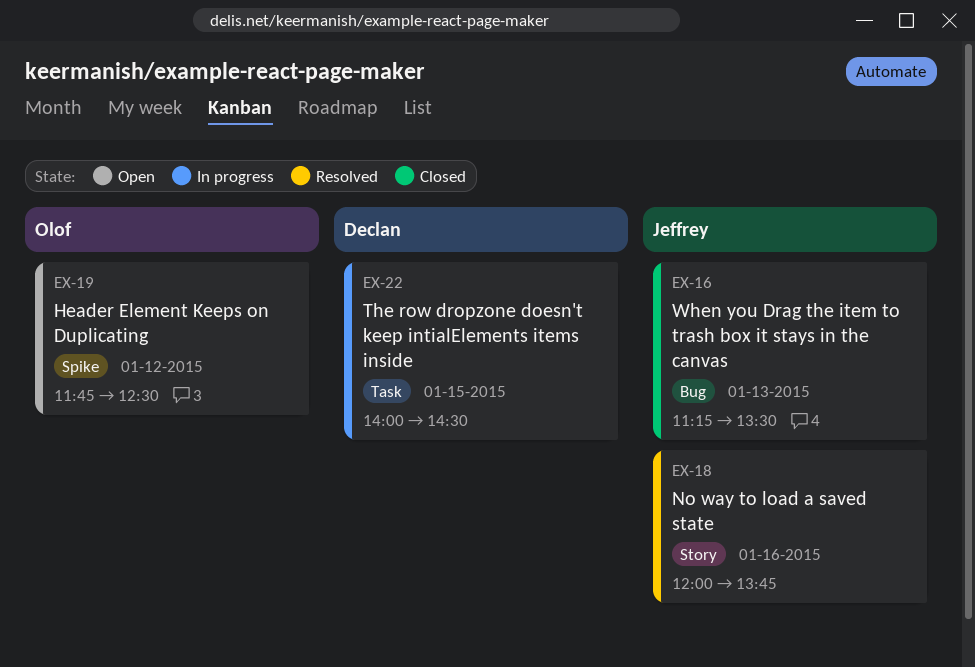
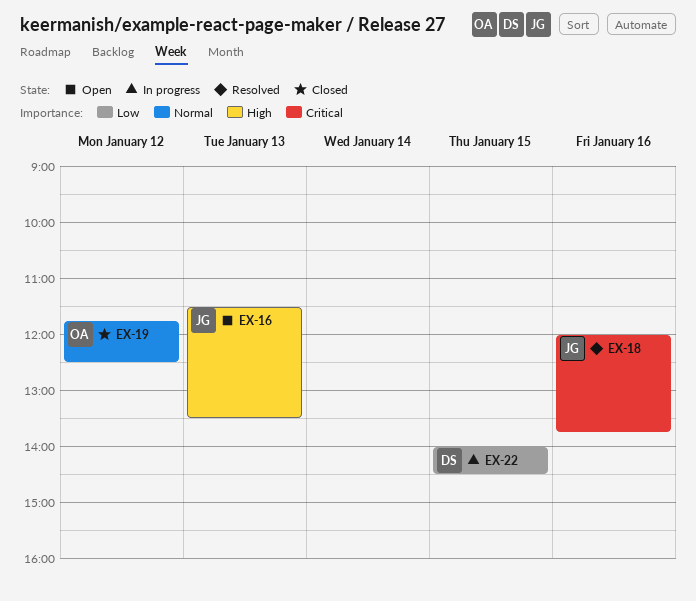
EX-16, status: Closed -> Open
EX-16, begins: 11:15 -> 11:30
EX-19, status: Open -> Closed

